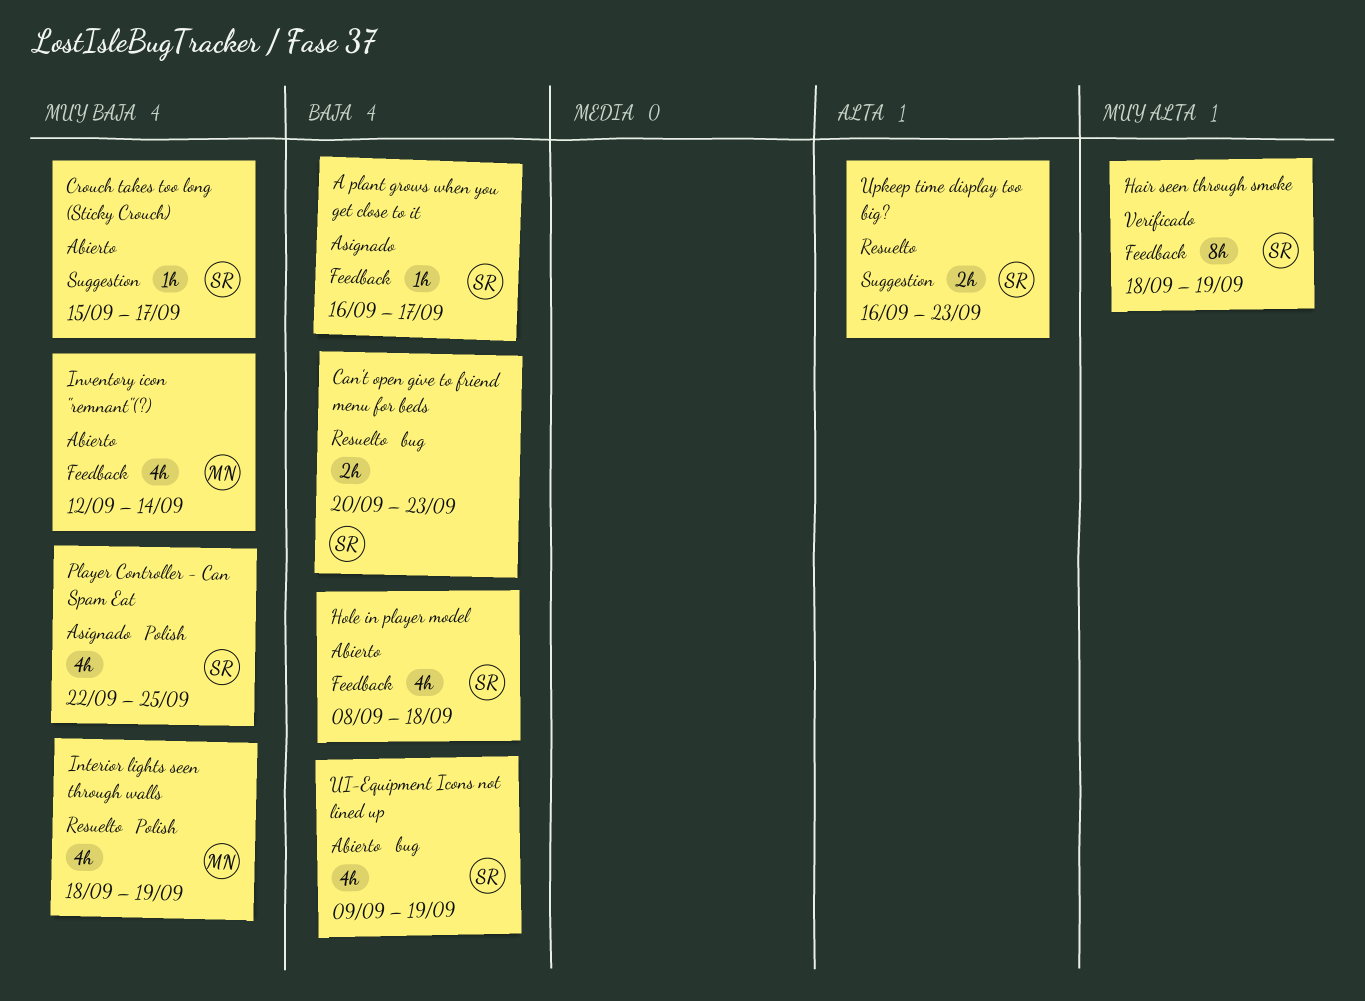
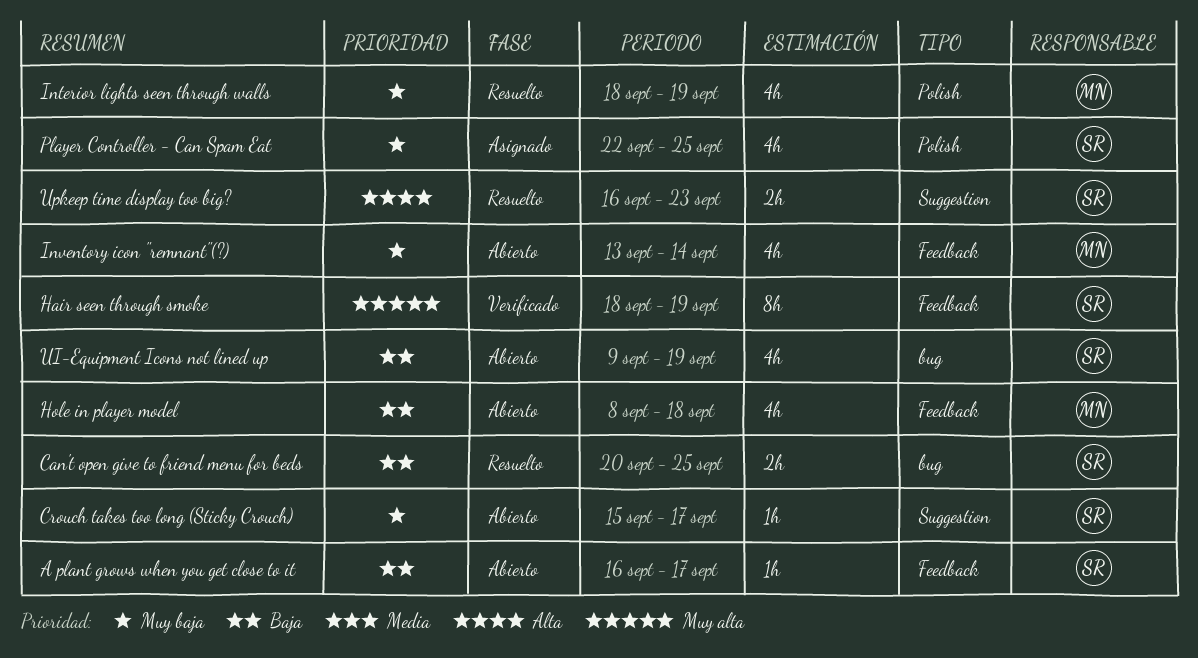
A plant grows when you get close to it, status: Asignado -> Abierto
Can't open give to friend menu for beds, due: Sep 23 -> Sep 25
Hole in player model, owner: SR -> MN
Inventory icon "remnant"(?), start: Sep 12 -> Sep 13

